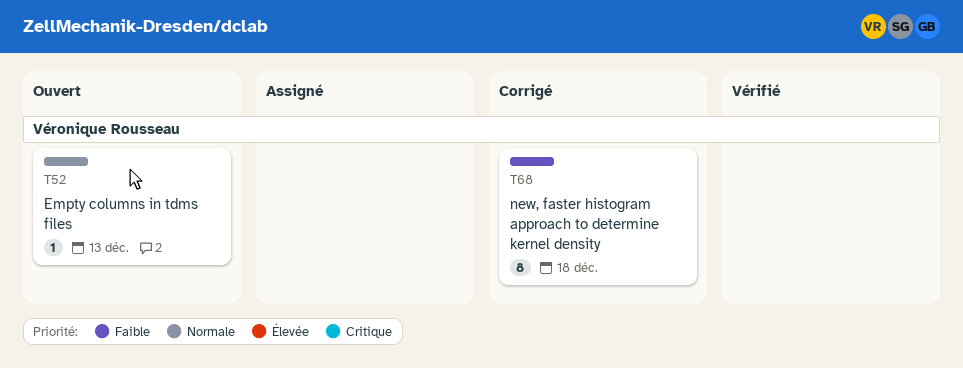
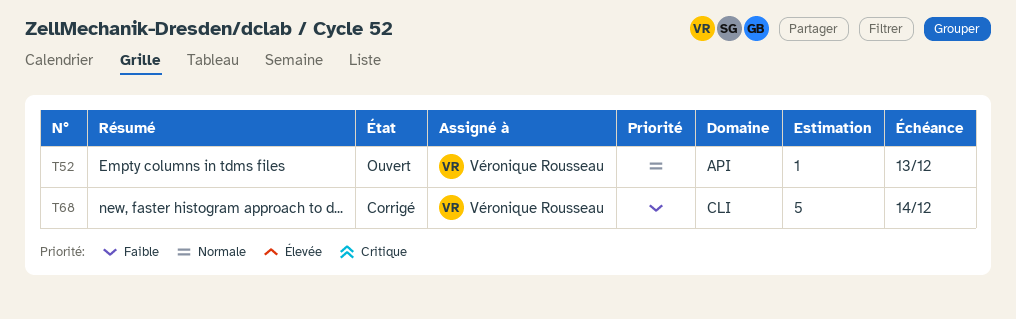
T68, estimate: 8 -> 5
T68, due: Dec 18 -> Dec 14

